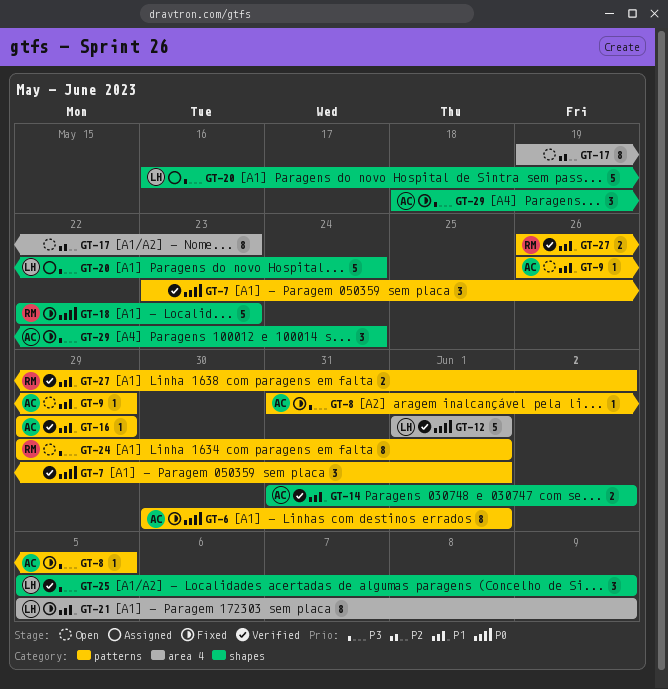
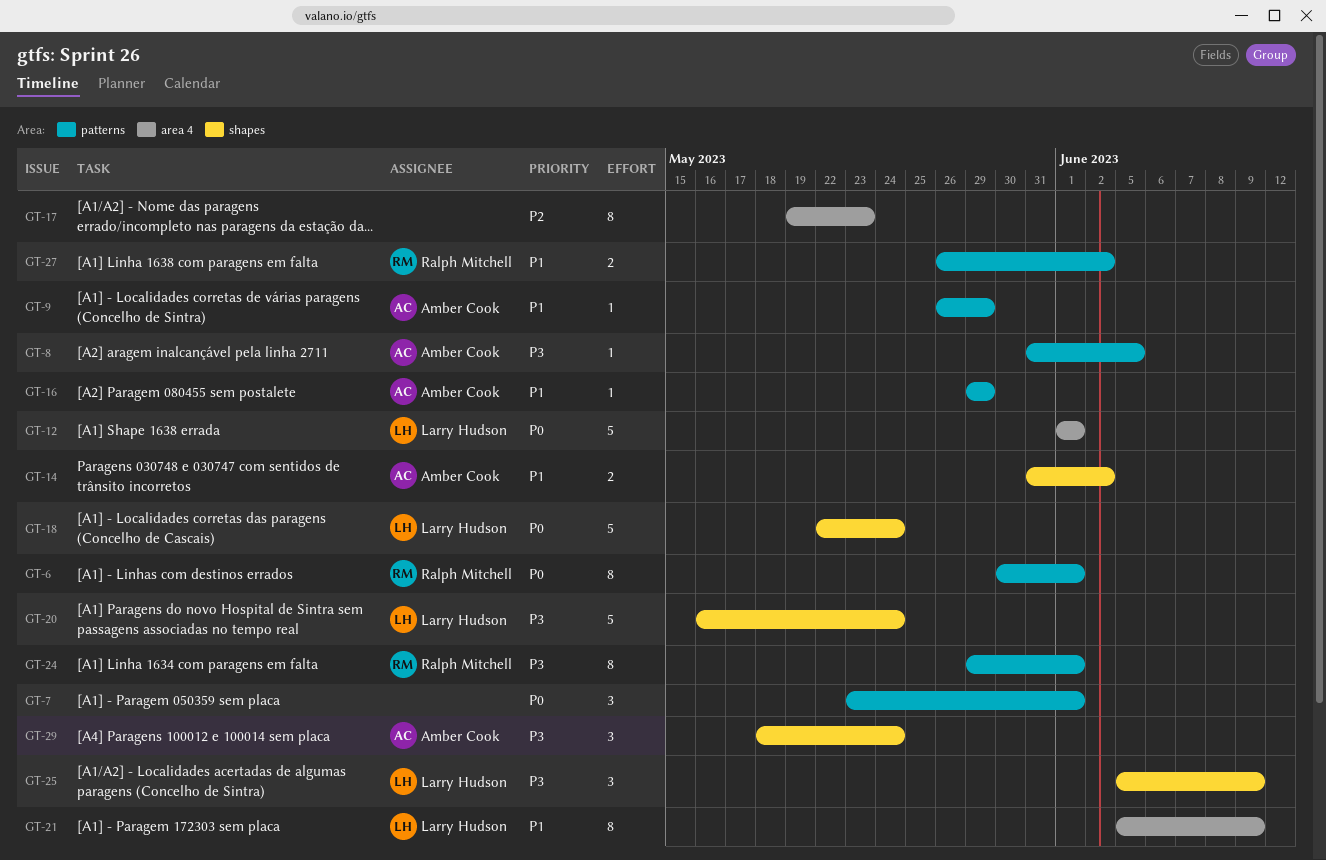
GT-6, owner: Amber Cook -> Ralph Mitchell
GT-18, owner: Ralph Mitchell -> Larry Hudson
GT-18, due: May 23 -> May 24

